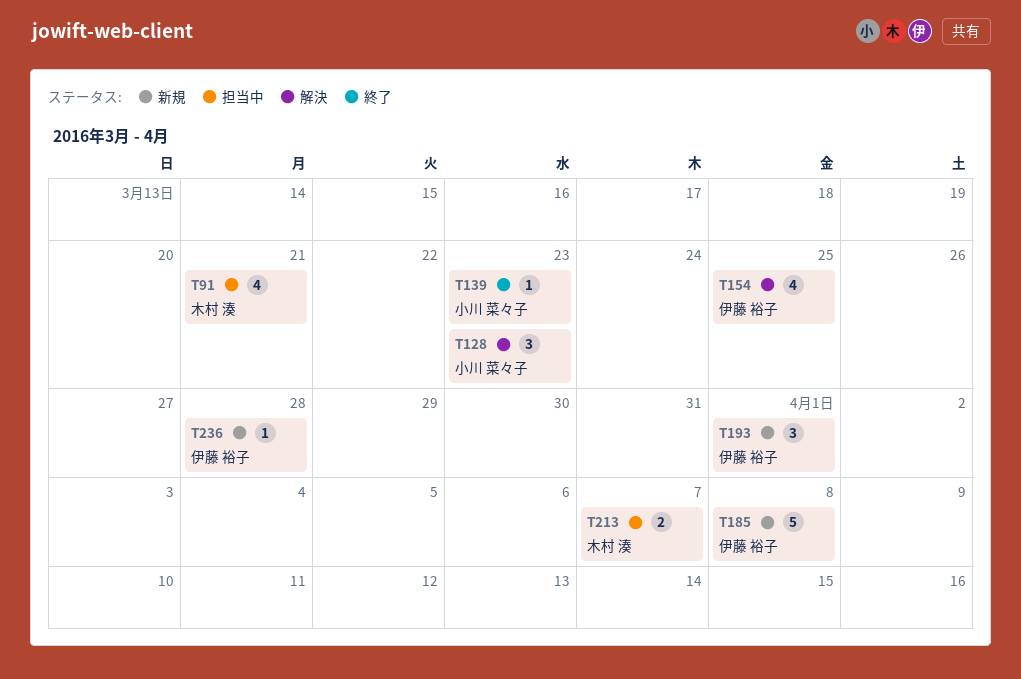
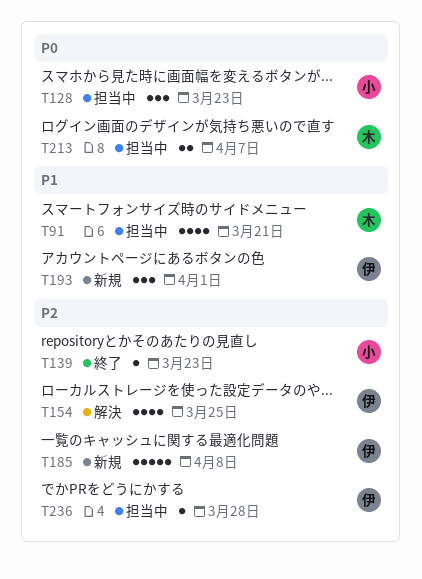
T128, status: 解決 -> 担当中
T236, status: 新規 -> 担当中

